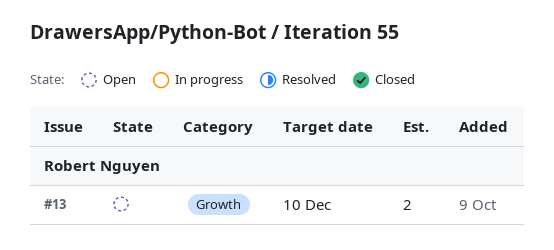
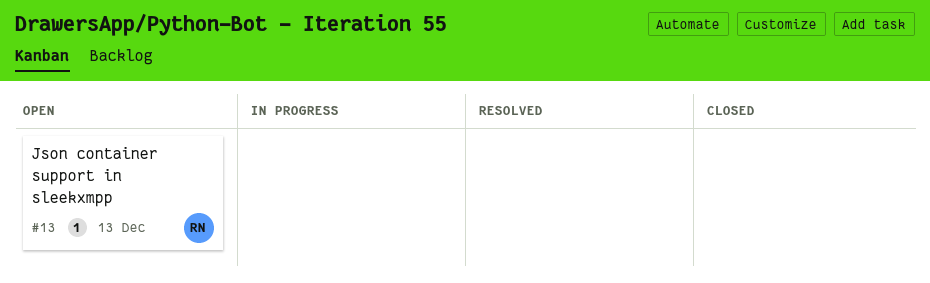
#13, estimate: 2 -> 1
#13, due: Dec 10 -> Dec 13

